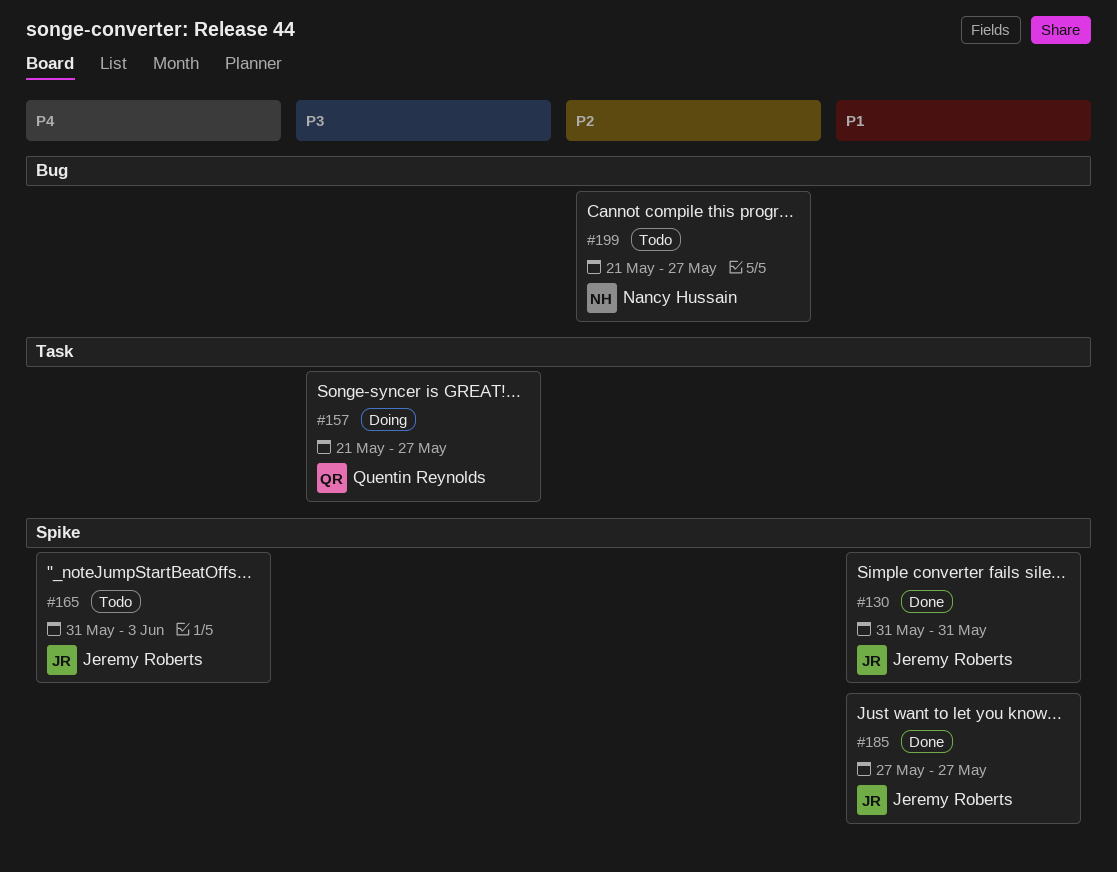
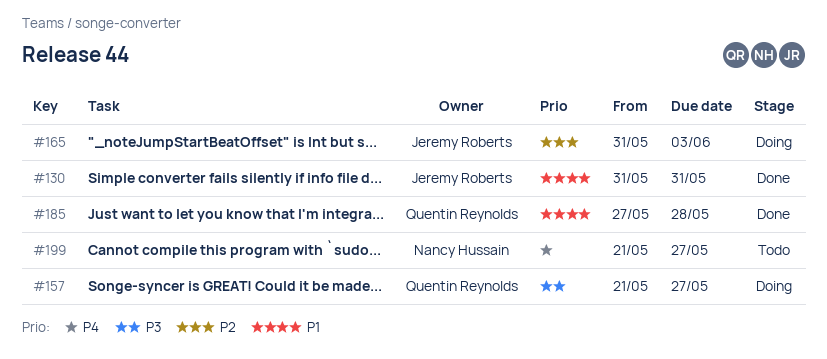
#165, status: Todo -> Doing
#165, priority: P4 -> P2
#185, owner: Jeremy Roberts -> Quentin Reynolds
#185, due: May 27 -> May 28
#199, priority: P2 -> P4

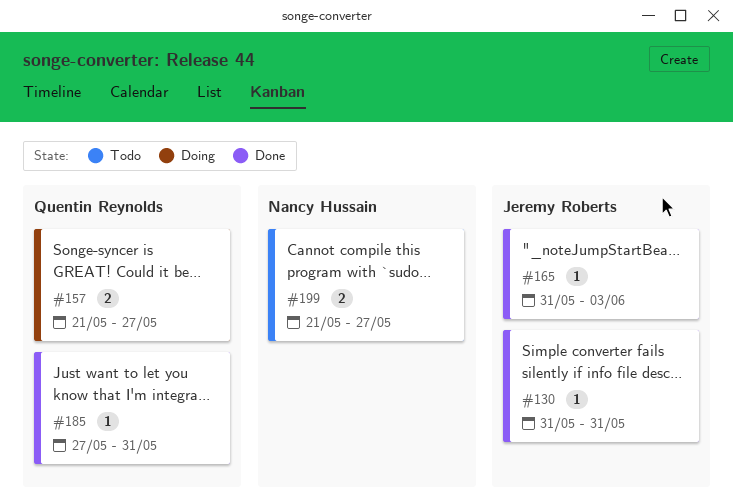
#165, status: Doing -> Done
#185, due: May 28 -> May 31

